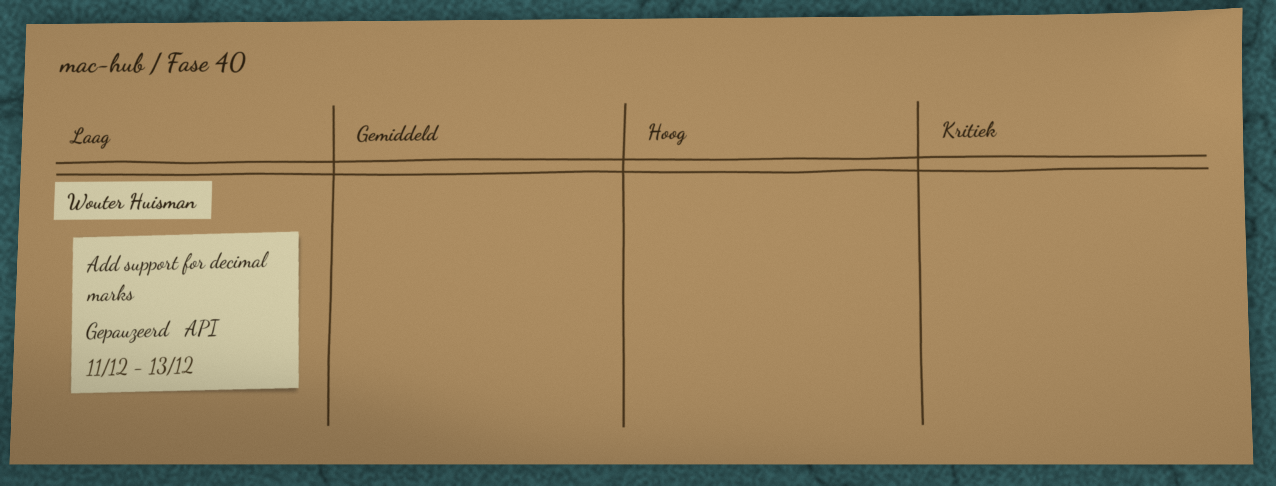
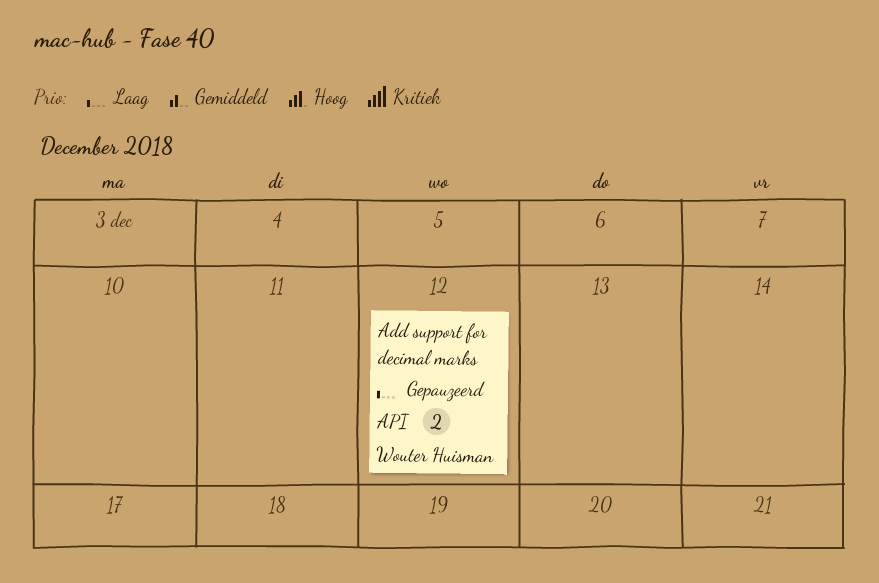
Add support for decimal marks, due: Dec 13 -> Dec 12

